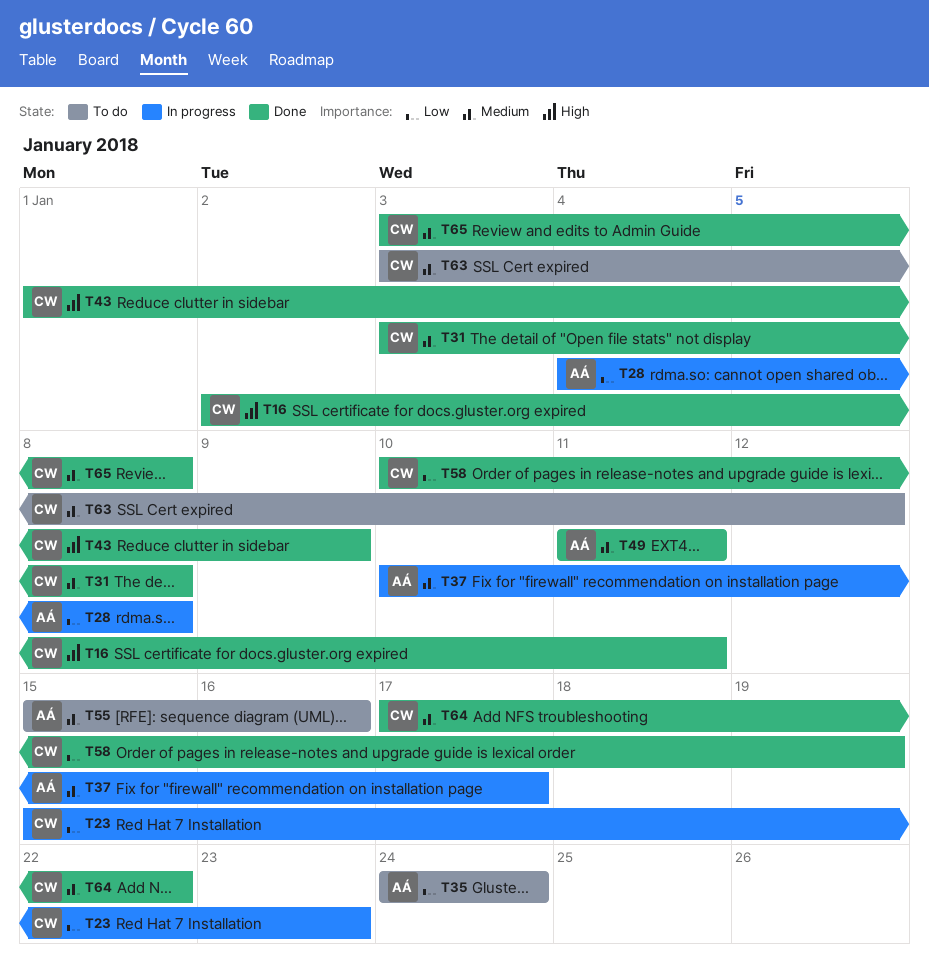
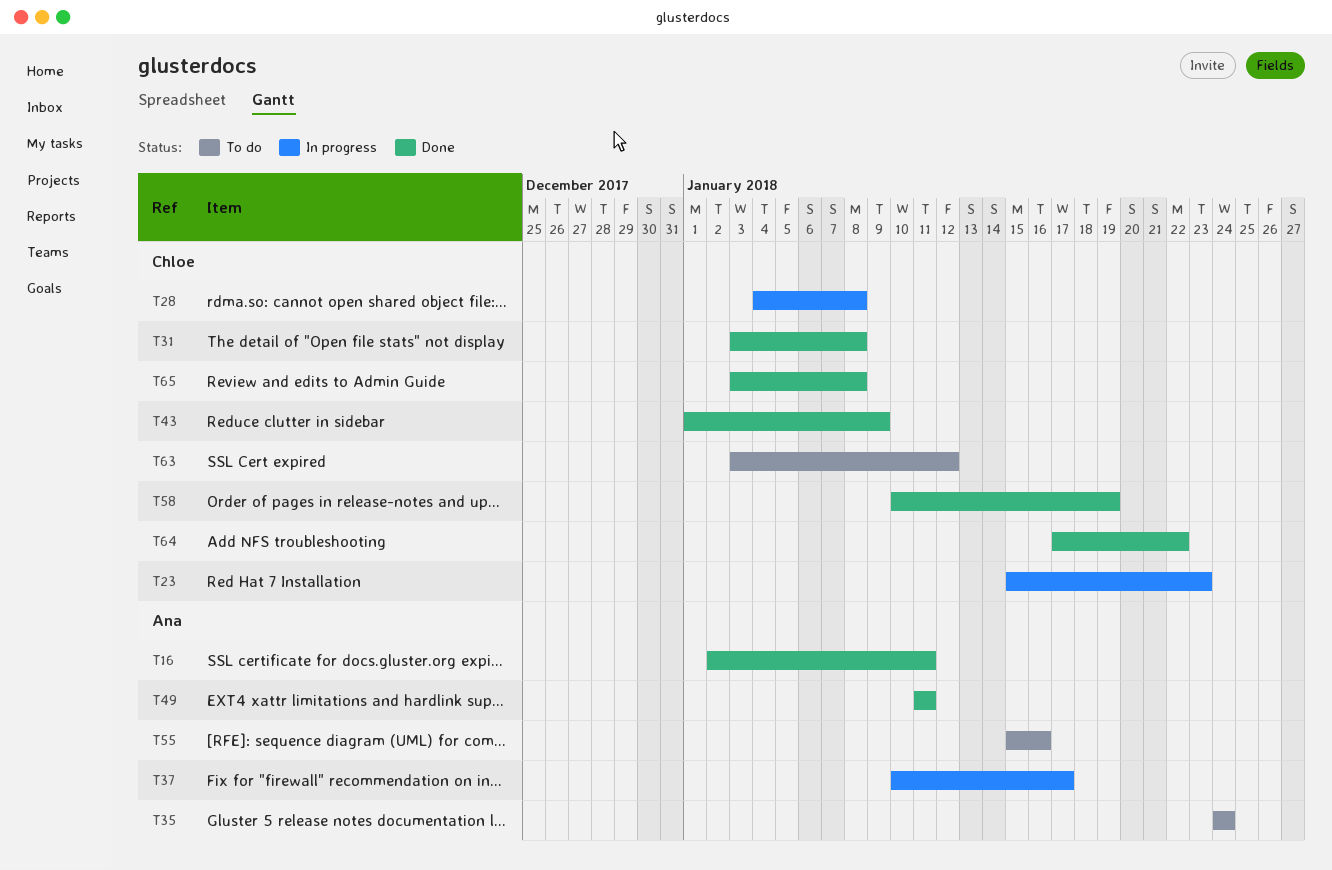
T16, owner: Chloe -> Ana
T28, owner: Ana -> Chloe

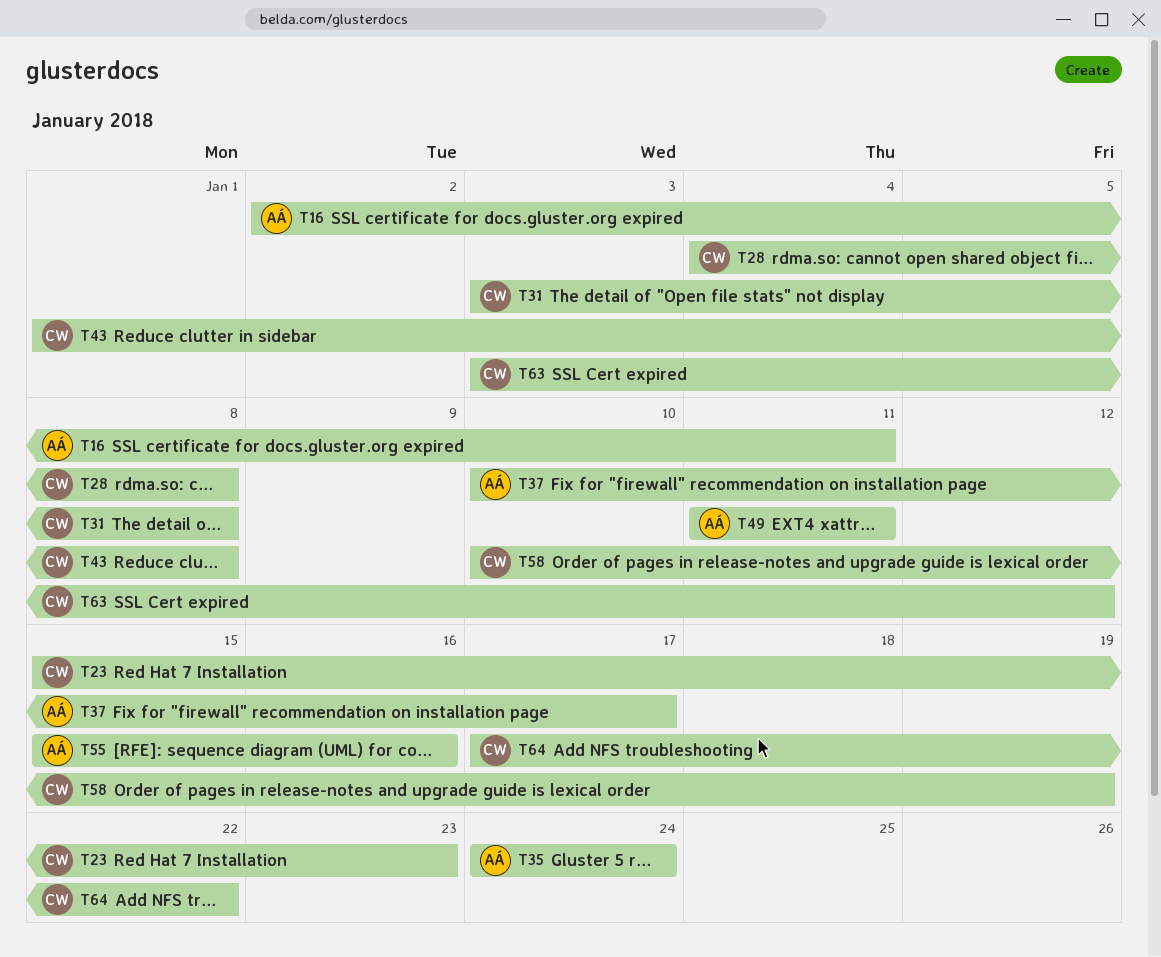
T43, due: Jan 9 -> Jan 8
T65: present -> none

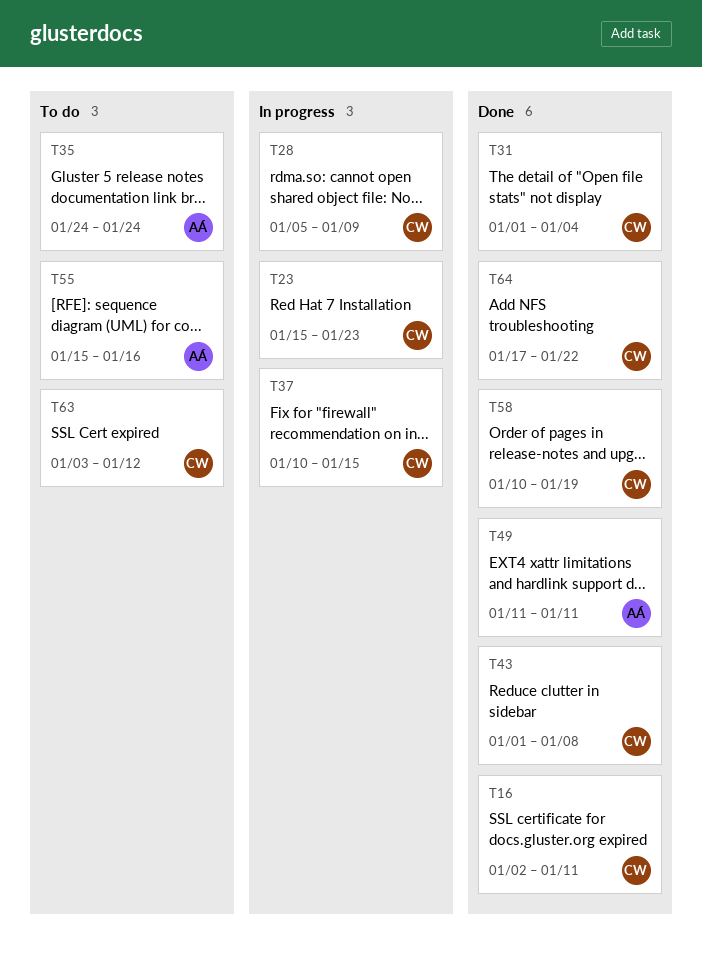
T16, owner: AÁ -> CW
T28, start: Jan 4 -> Jan 5
T28, due: Jan 8 -> Jan 9
T31, start: Jan 3 -> Jan 1
T31, due: Jan 8 -> Jan 4
T37, owner: AÁ -> CW
T37, due: Jan 17 -> Jan 15

